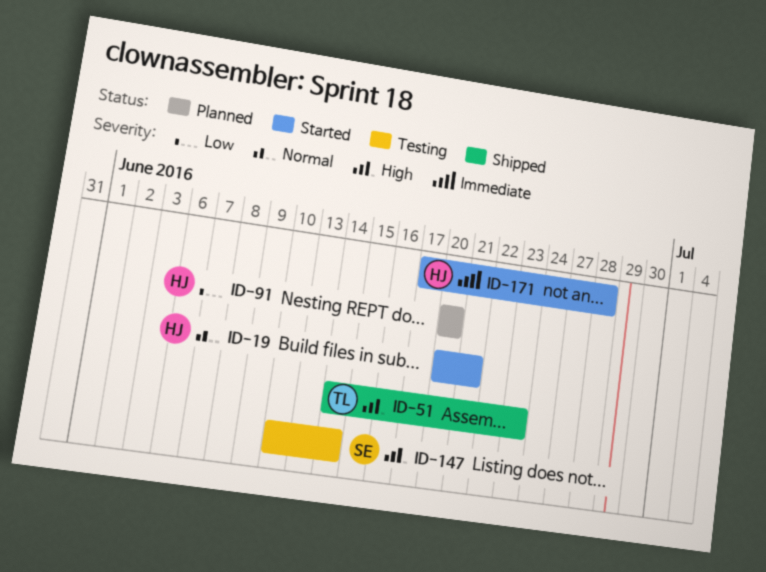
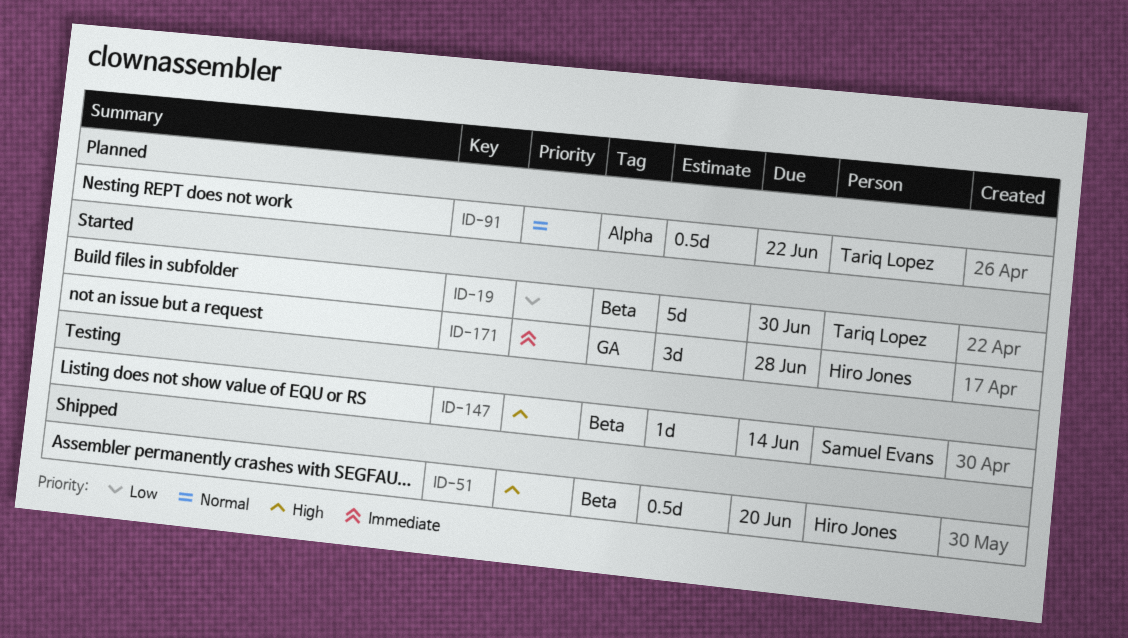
ID-19, owner: Hiro Jones -> Tariq Lopez
ID-19, priority: Normal -> Low
ID-19, due: Jun 21 -> Jun 30
ID-51, owner: Tariq Lopez -> Hiro Jones
ID-51, due: Jun 23 -> Jun 20
ID-91, owner: Hiro Jones -> Tariq Lopez
ID-91, priority: Low -> Normal
ID-91, due: Jun 20 -> Jun 22

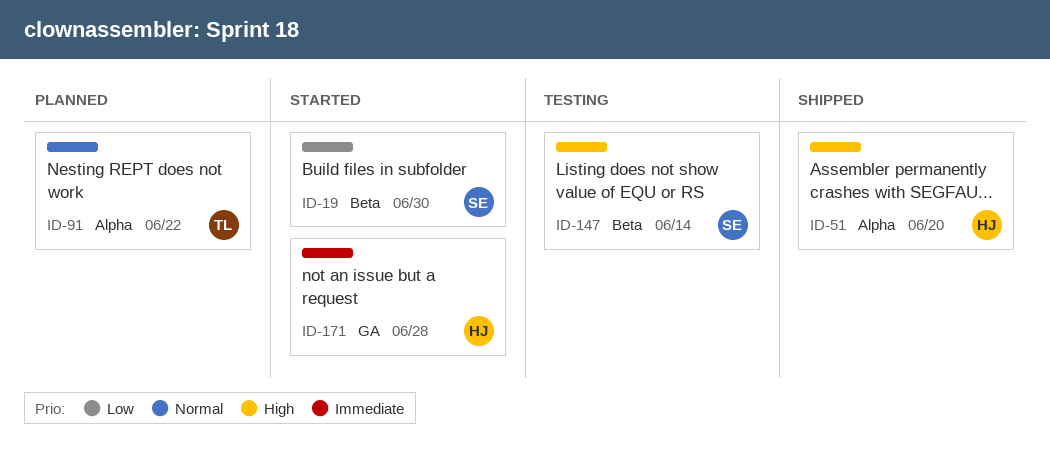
ID-19, owner: Tariq Lopez -> Samuel Evans
ID-51, label: Beta -> Alpha

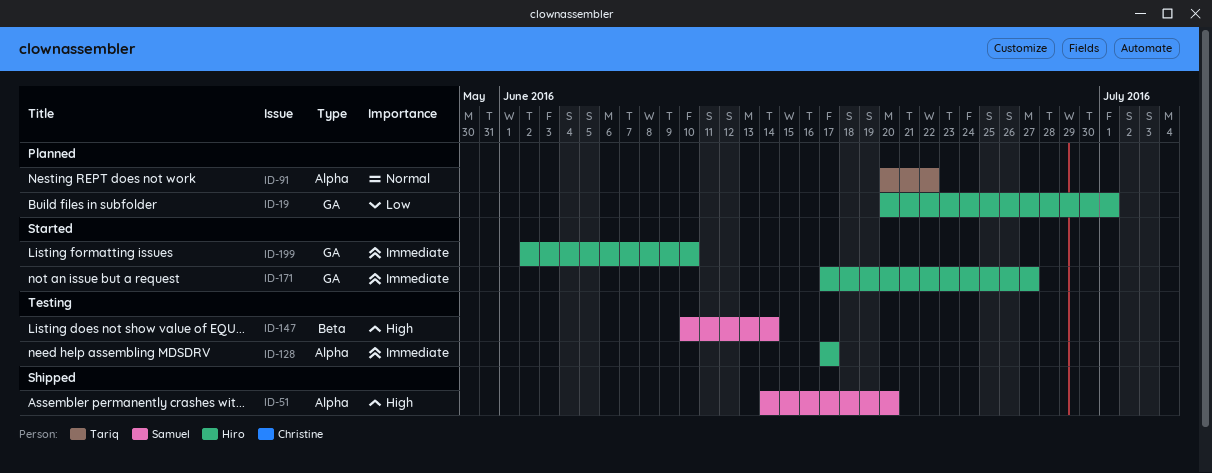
ID-19, status: Started -> Planned
ID-19, owner: Samuel -> Hiro
ID-19, label: Beta -> GA
ID-19, due: Jun 30 -> Jul 1
ID-51, owner: Hiro -> Samuel
ID-128: none -> present
ID-171, due: Jun 28 -> Jun 27
ID-199: none -> present

